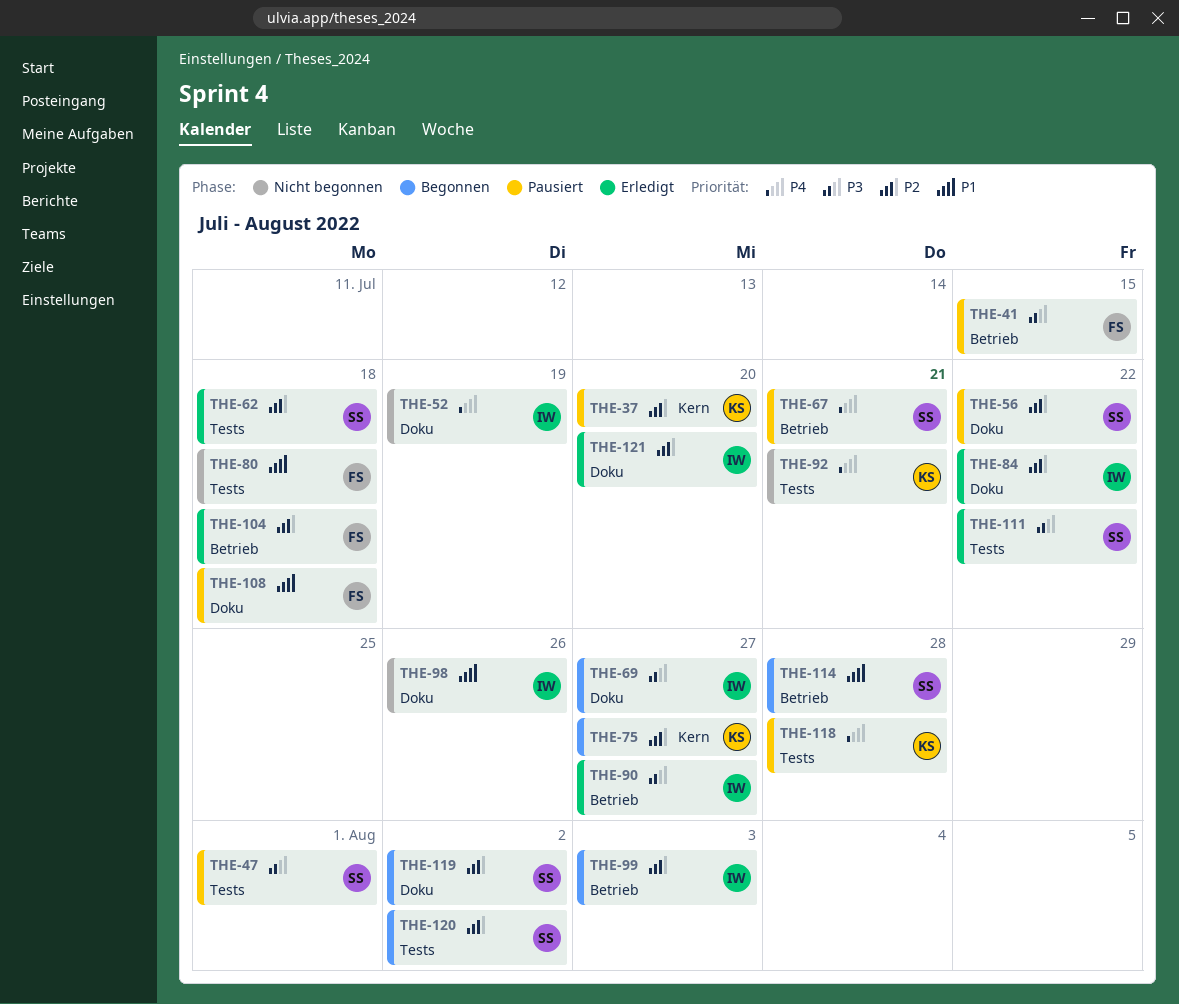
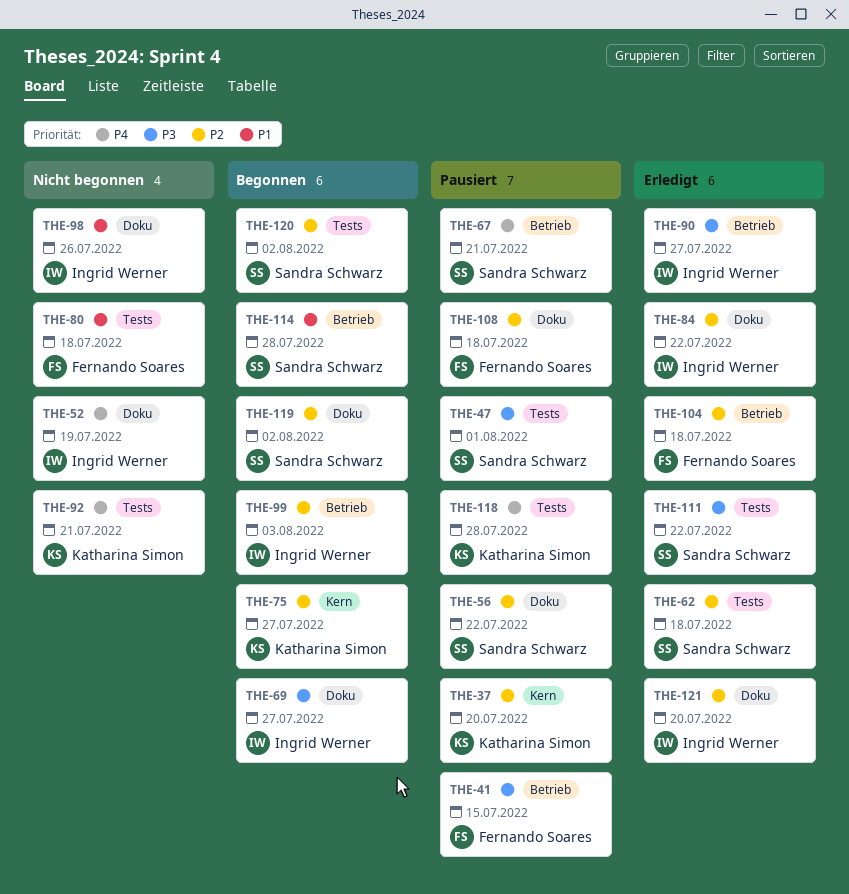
THE-108, priority: P1 -> P2

